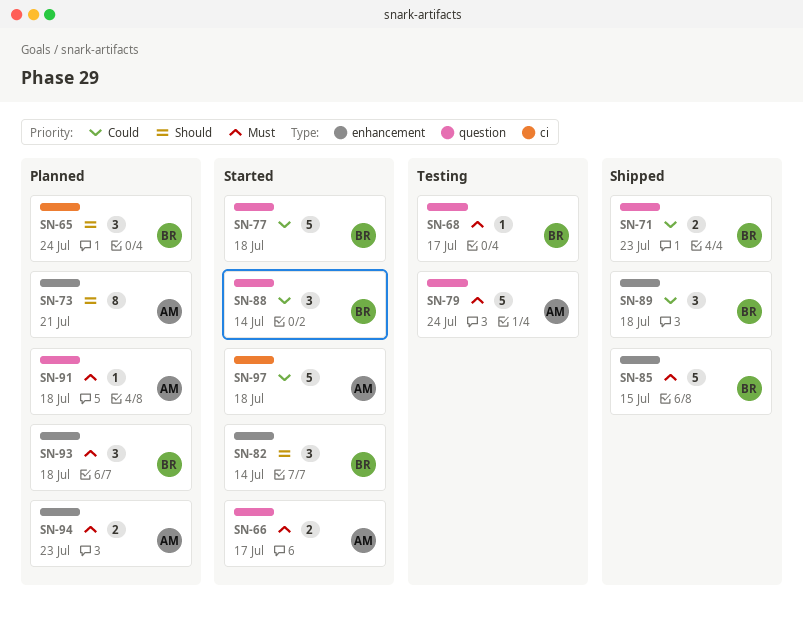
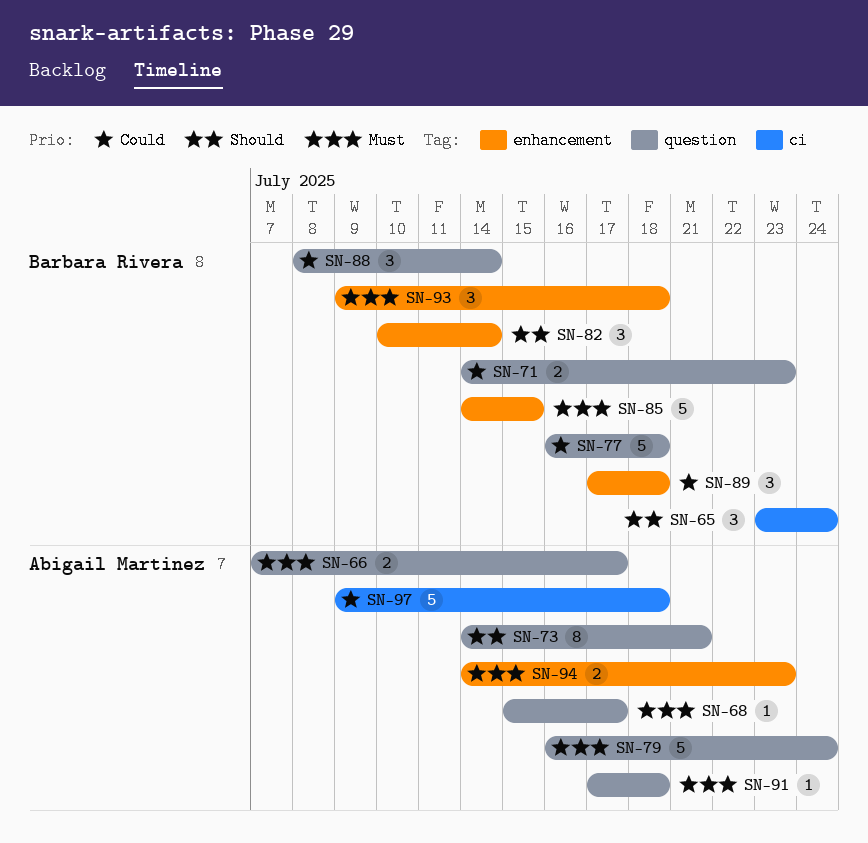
SN-68, owner: Barbara Rivera -> Abigail Martinez
SN-73, label: enhancement -> question

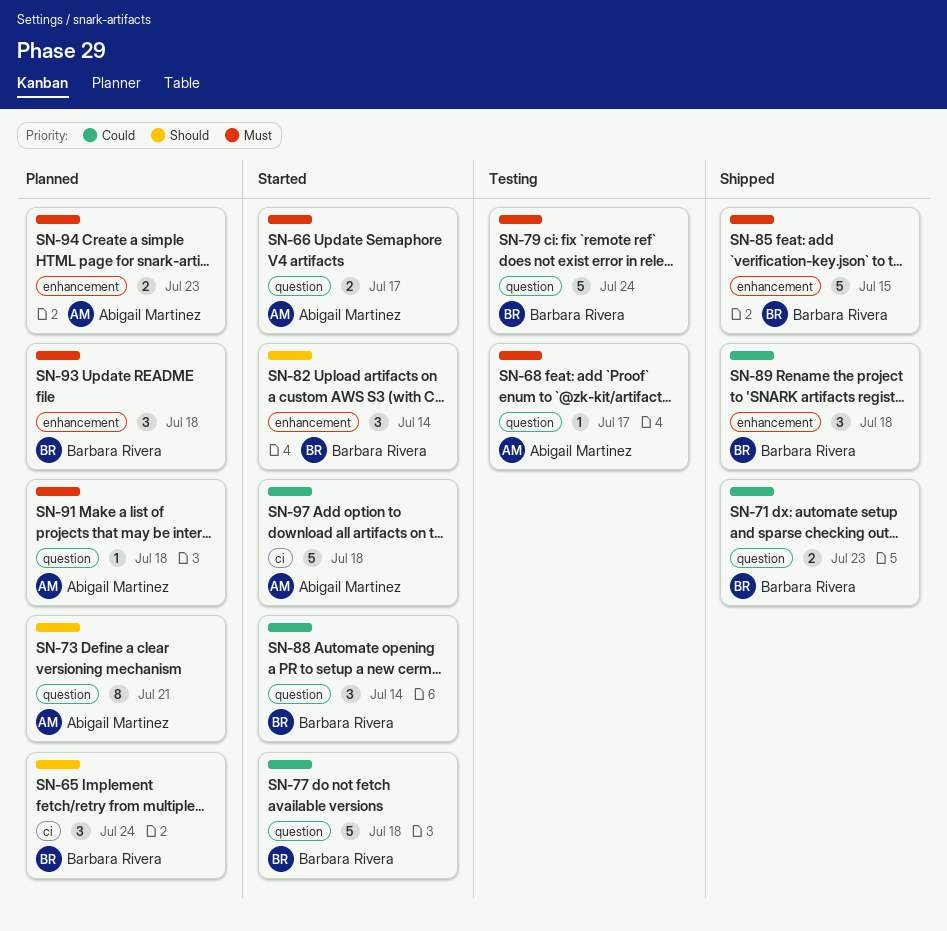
SN-79, owner: Abigail Martinez -> Barbara Rivera

